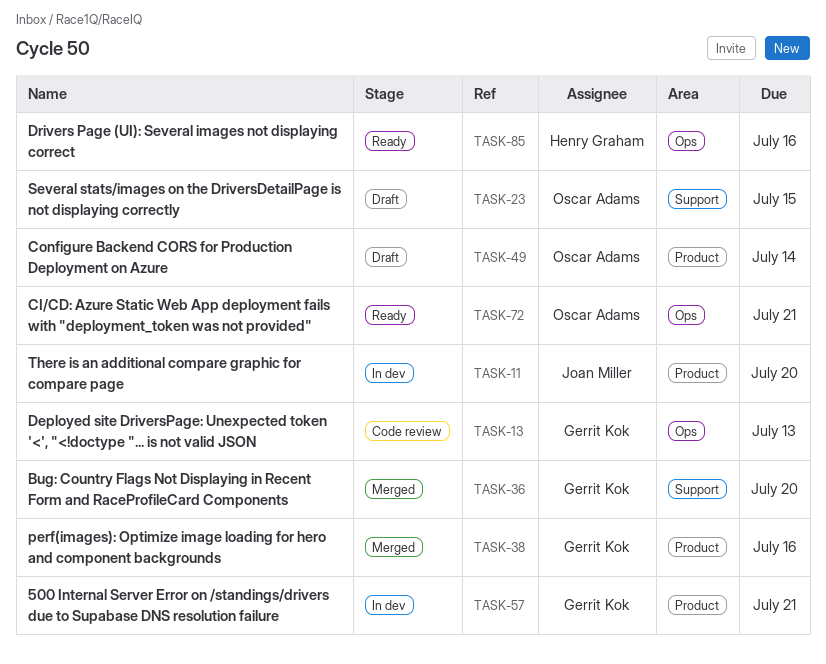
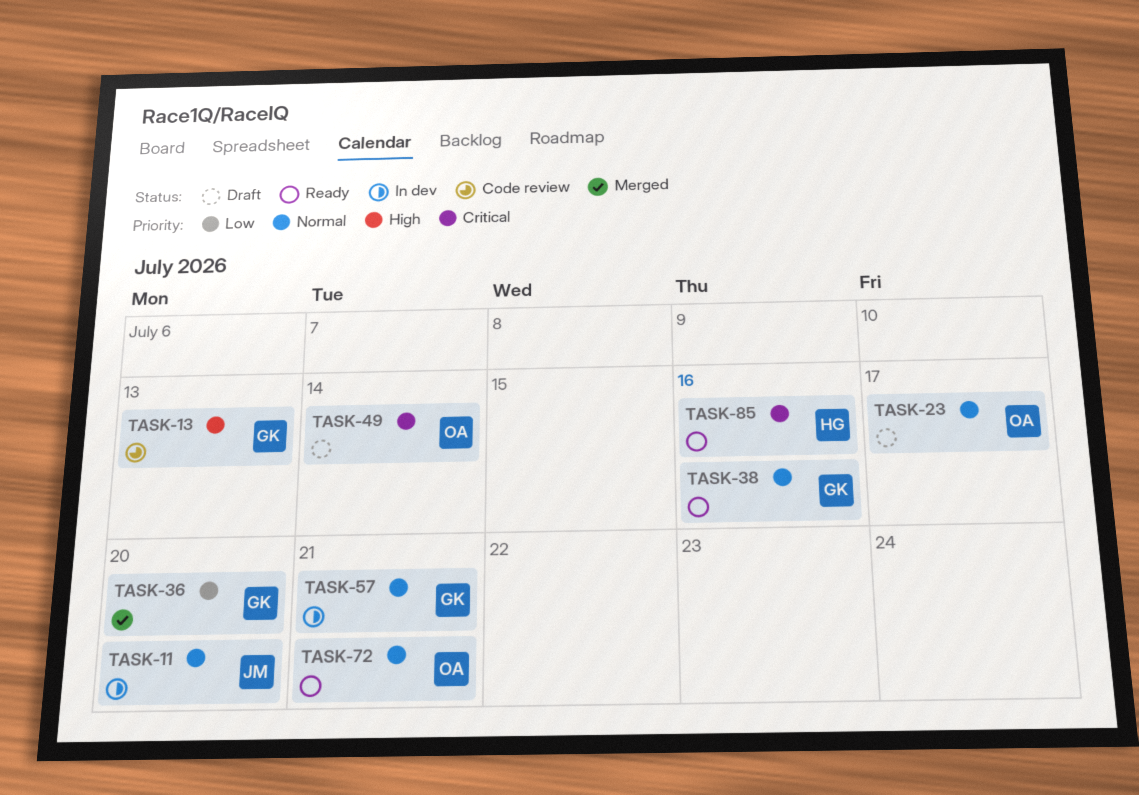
TASK-23, due: Jul 15 -> Jul 17
TASK-38, status: Merged -> Ready

